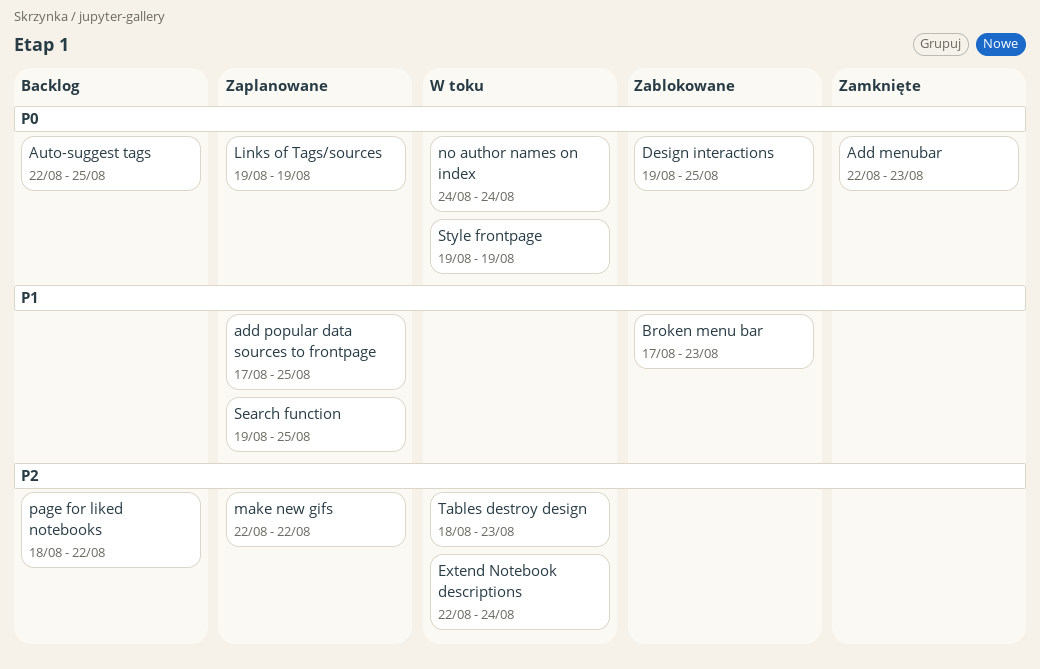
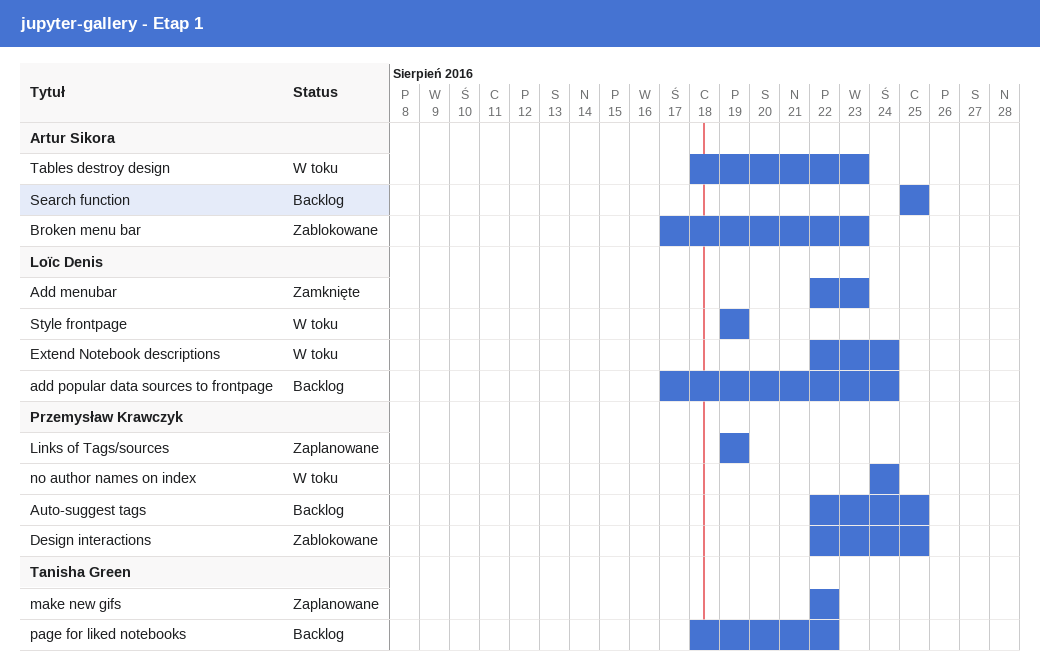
add popular data sources to frontpage, status: Zaplanowane -> Backlog
add popular data sources to frontpage, due: Aug 25 -> Aug 24
Design interactions, start: Aug 19 -> Aug 22
Search function, status: Zaplanowane -> Backlog
Search function, start: Aug 19 -> Aug 25

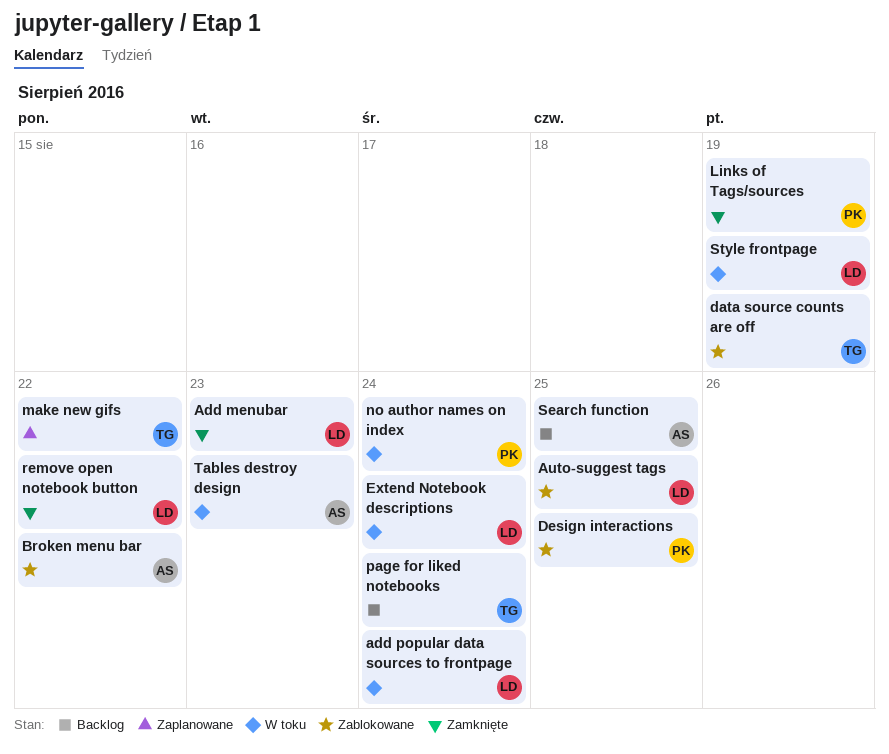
add popular data sources to frontpage, status: Backlog -> W toku
Auto-suggest tags, status: Backlog -> Zablokowane
Auto-suggest tags, owner: Przemysław Krawczyk -> Loïc Denis
Broken menu bar, due: Aug 23 -> Aug 22
data source counts are off: none -> present
Links of Tags/sources, status: Zaplanowane -> Zamknięte
page for liked notebooks, due: Aug 22 -> Aug 24
remove open notebook button: none -> present

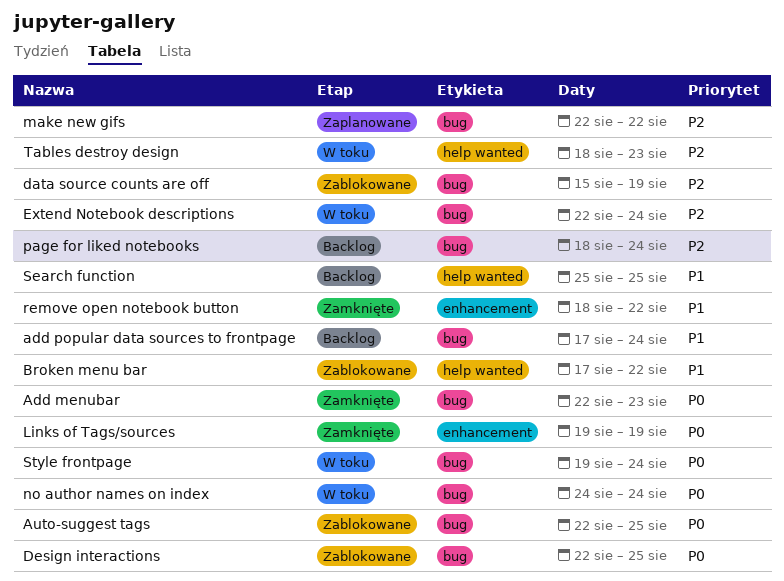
add popular data sources to frontpage, status: W toku -> Backlog
Style frontpage, due: Aug 19 -> Aug 24

